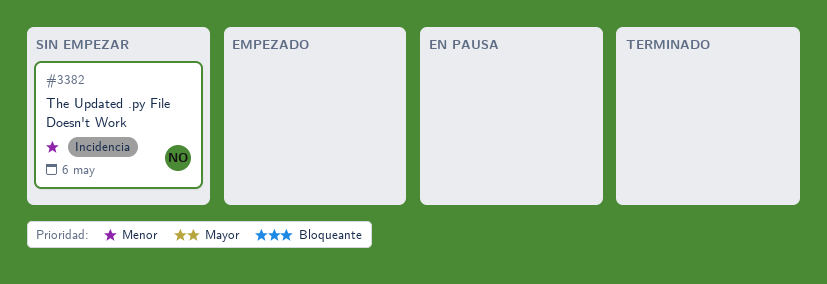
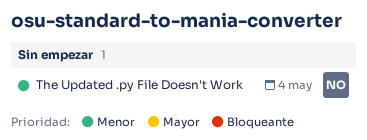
The Updated .py File Doesn't Work, due: May 6 -> May 4

